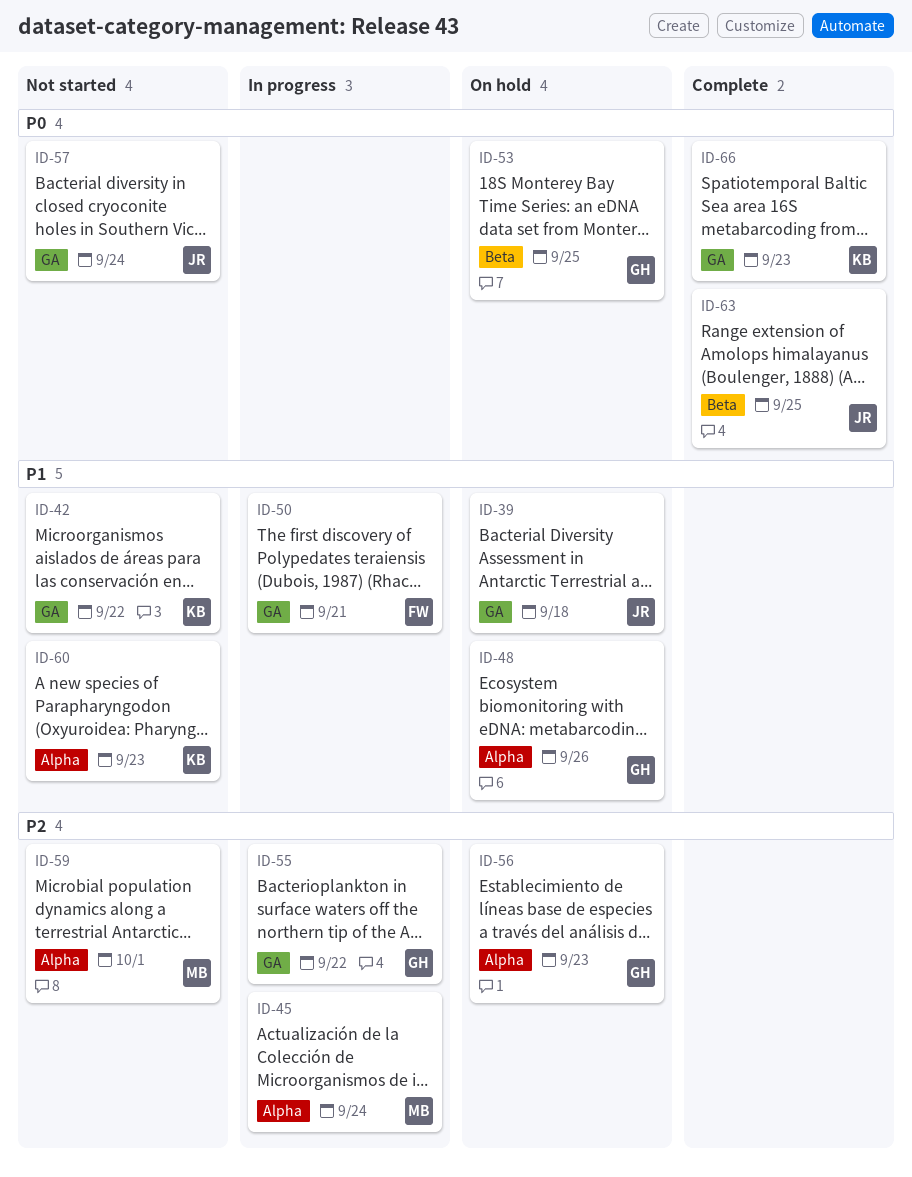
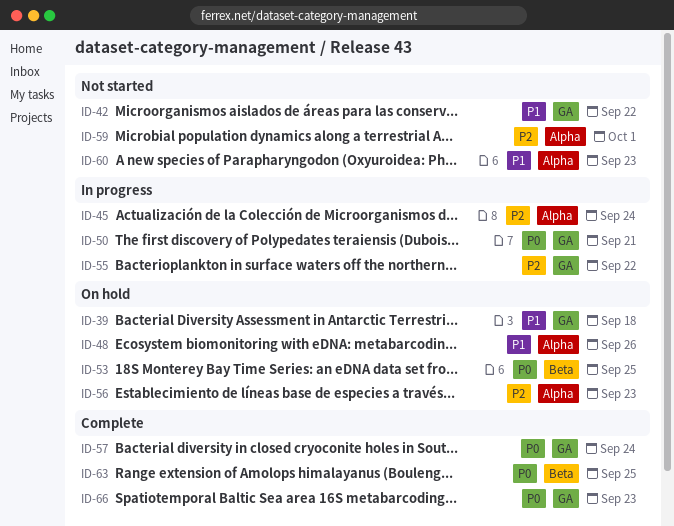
ID-50, priority: P1 -> P0
ID-57, status: Not started -> Complete

